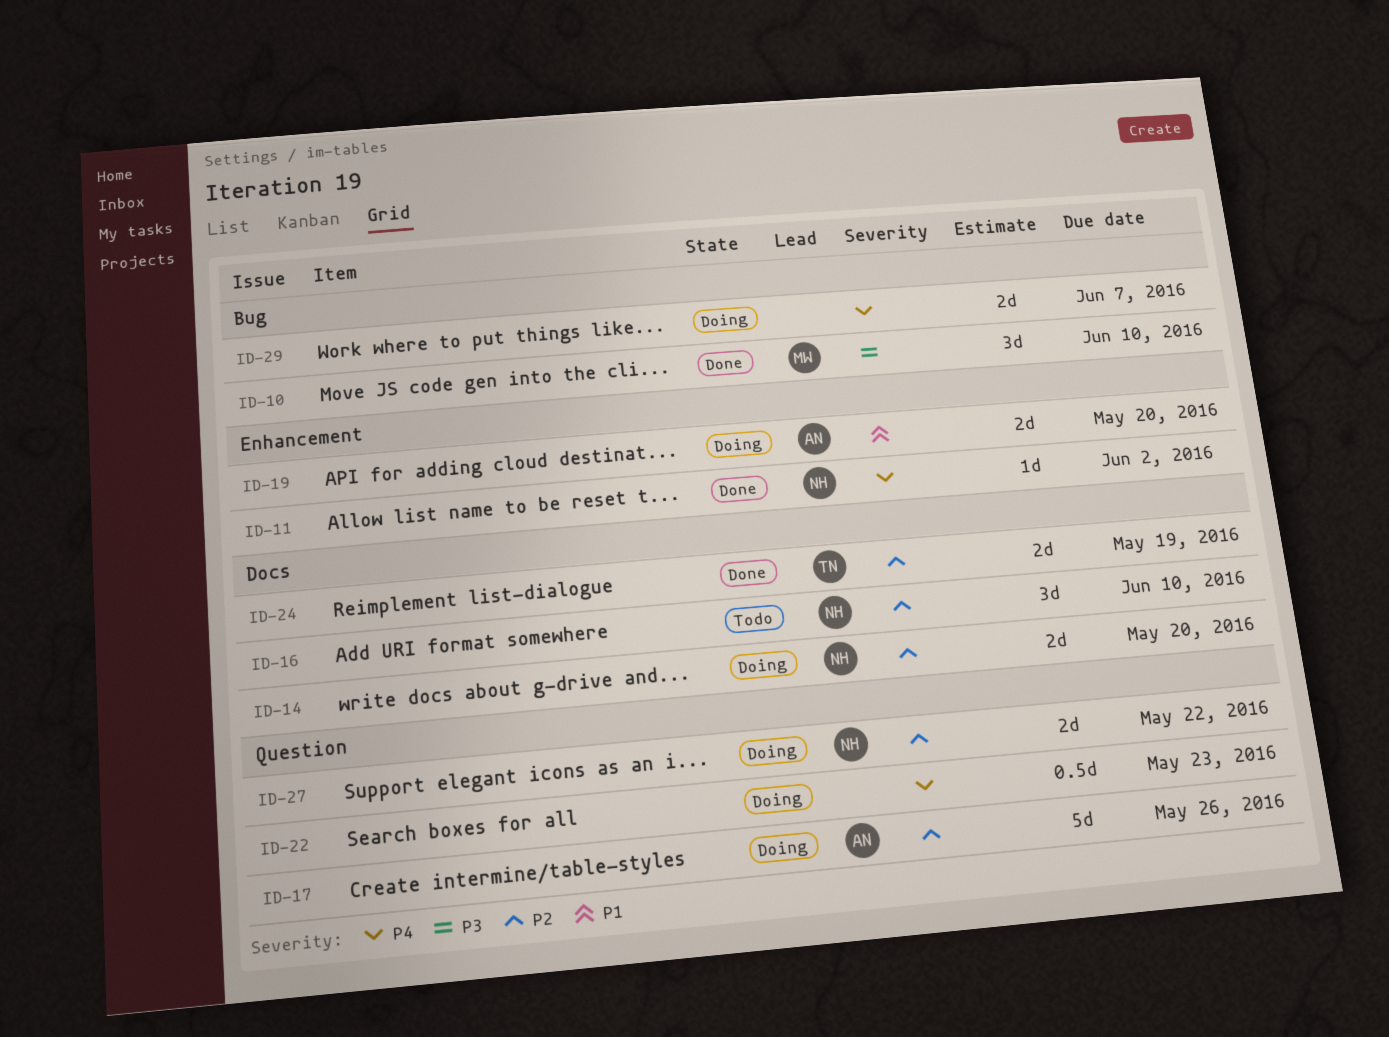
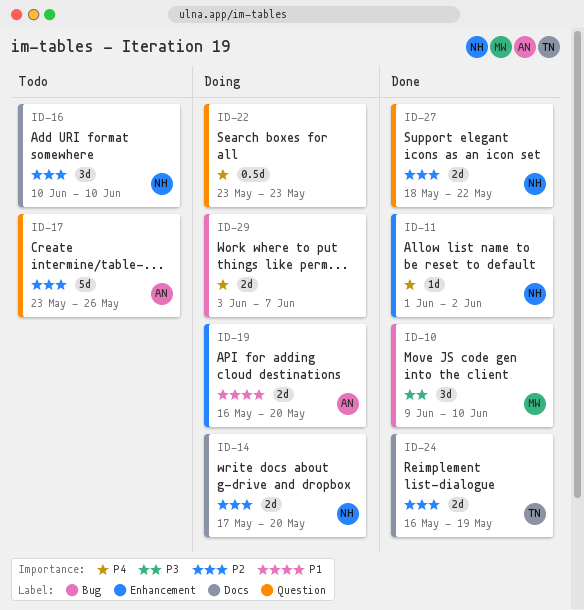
ID-17, status: Doing -> Todo
ID-27, status: Doing -> Done

